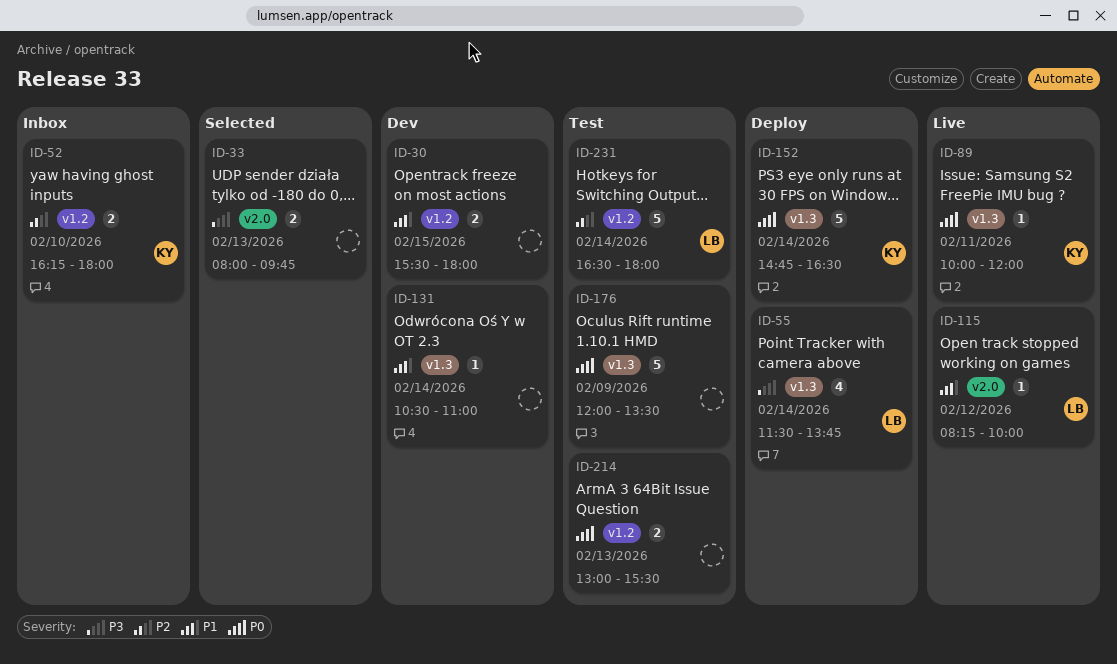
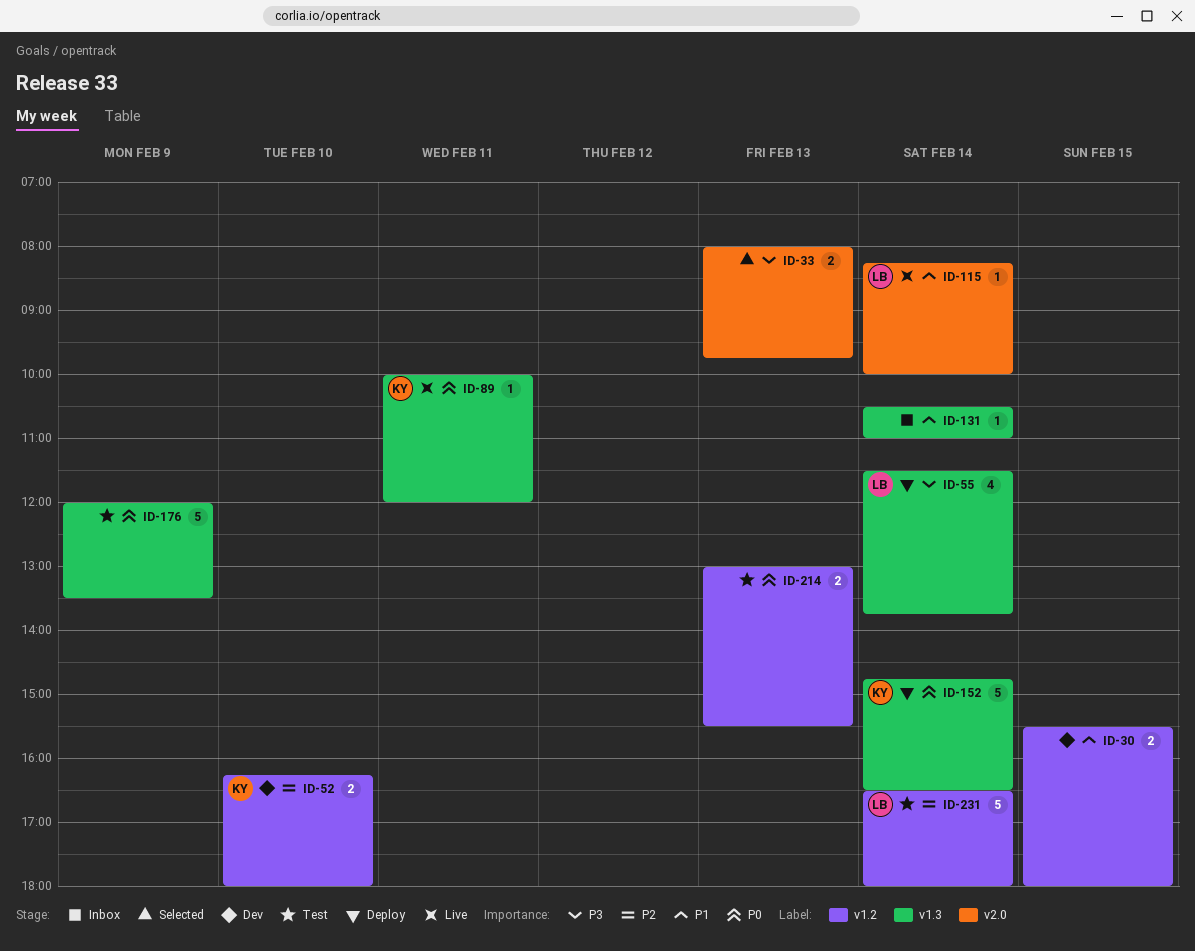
ID-52, status: Inbox -> Dev
ID-115, day: Feb 12 -> Feb 14
ID-131, status: Dev -> Inbox

